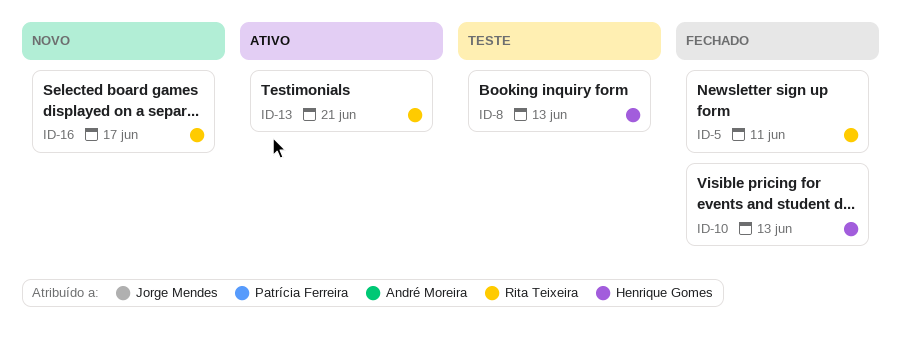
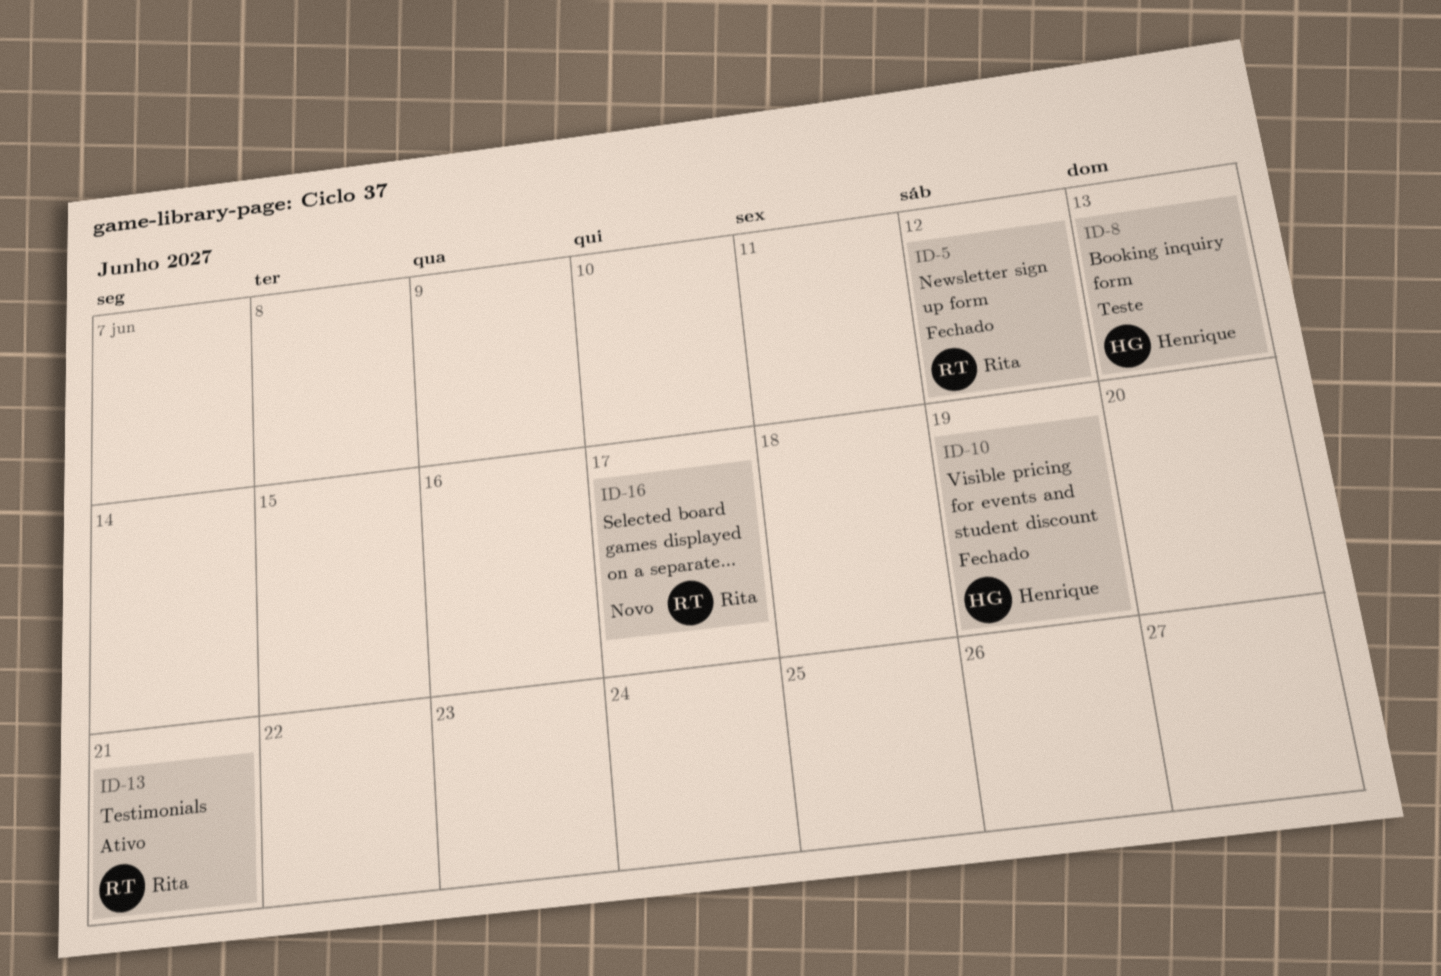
ID-5, due: Jun 11 -> Jun 12
ID-10, due: Jun 13 -> Jun 19

